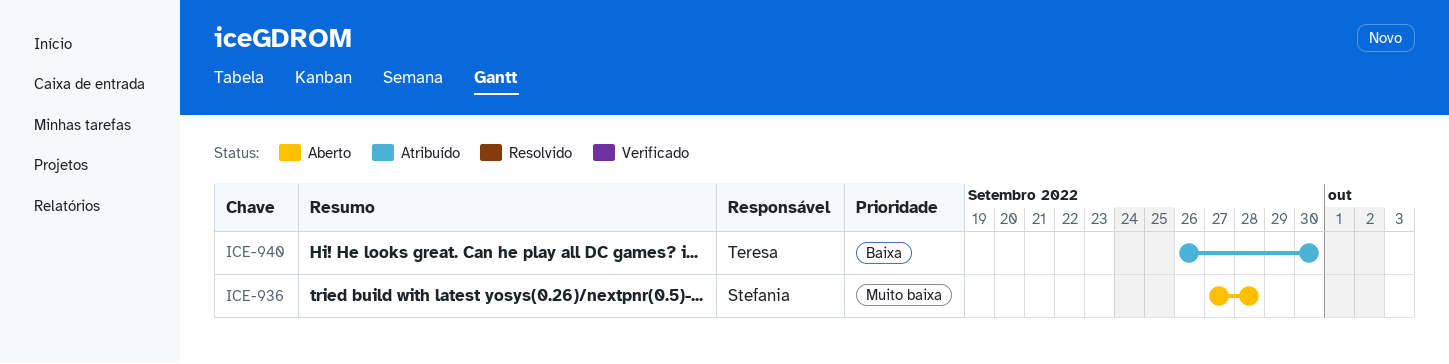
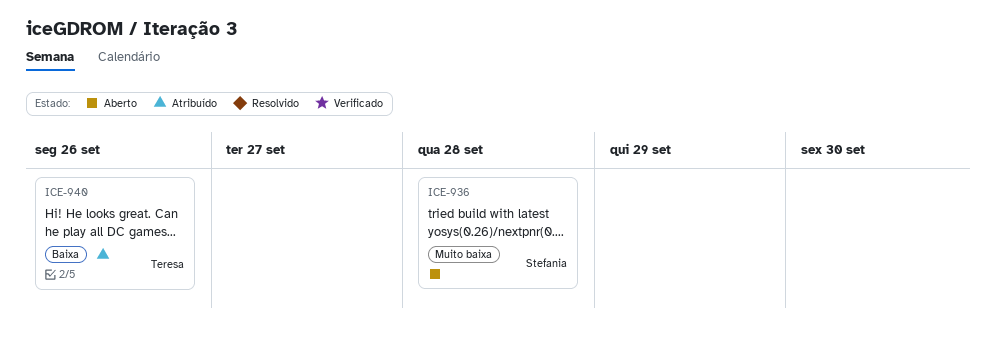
ICE-940, due: Sep 30 -> Sep 26

